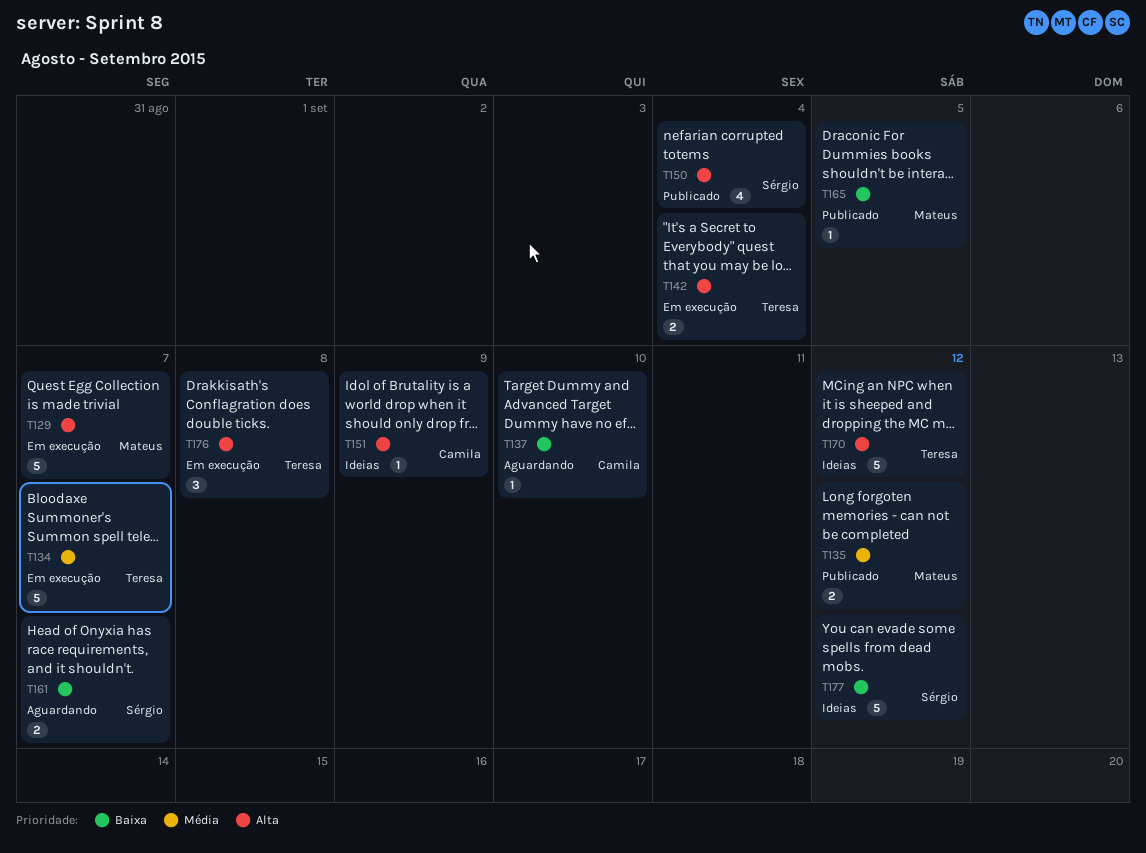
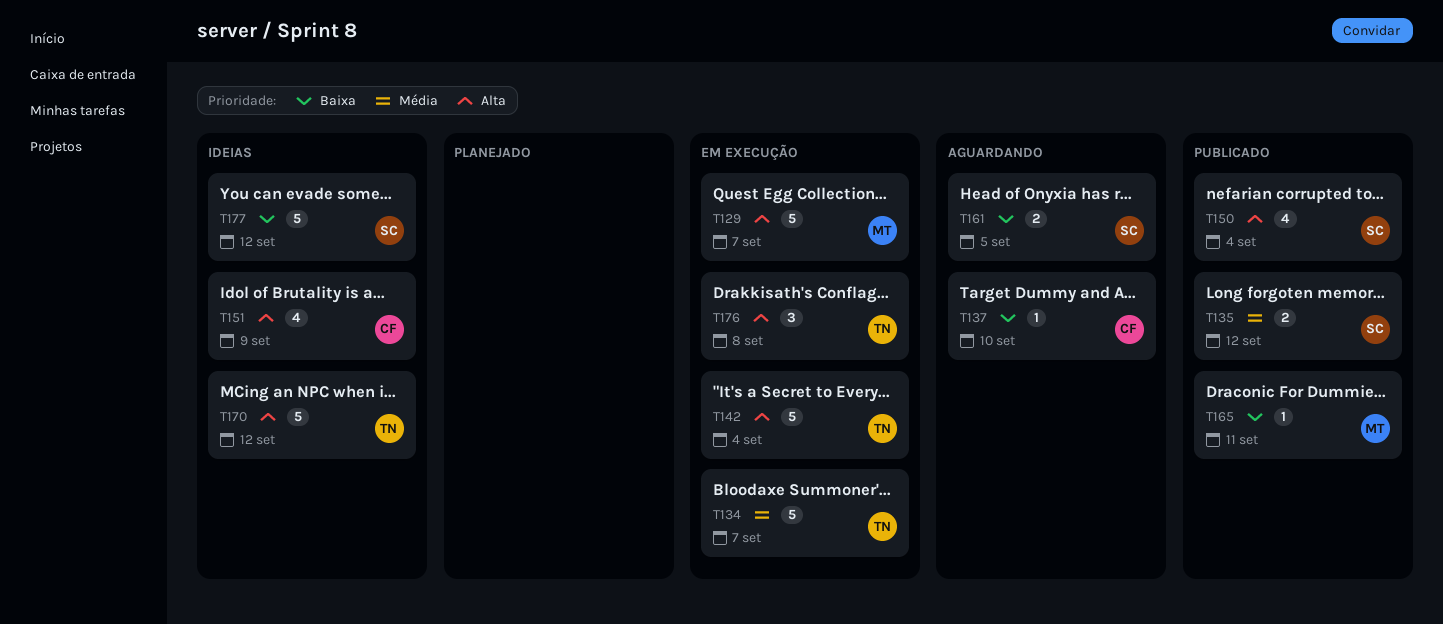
T135, owner: Mateus -> Sérgio
T142, estimate: 2 -> 5
T151, estimate: 1 -> 4
T161, due: Sep 7 -> Sep 5
T165, due: Sep 5 -> Sep 11

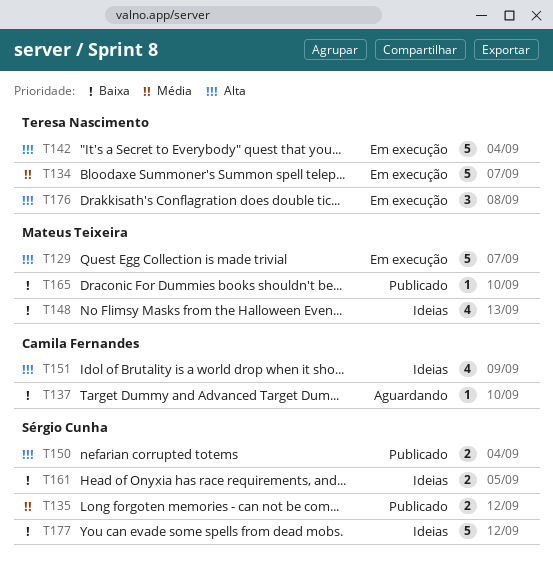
T148: none -> present
T150, estimate: 4 -> 2
T161, status: Aguardando -> Ideias
T165, due: Sep 11 -> Sep 10
T170: present -> none

